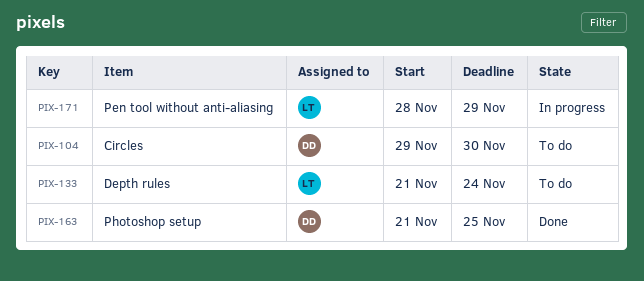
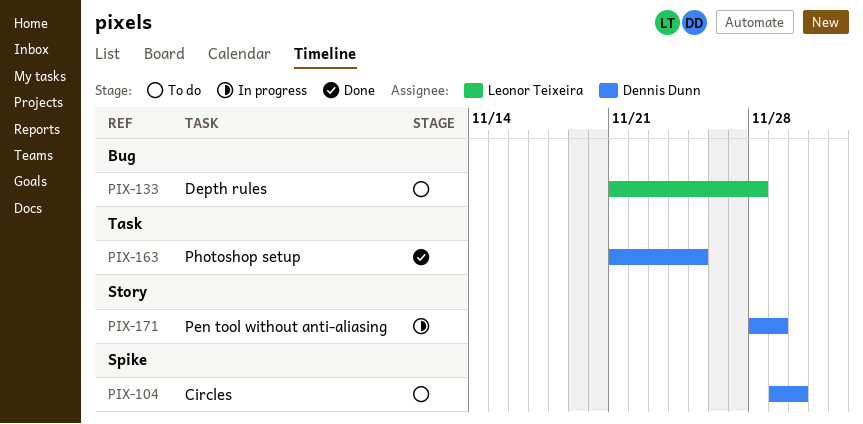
PIX-133, due: Nov 24 -> Nov 28
PIX-171, owner: Leonor Teixeira -> Dennis Dunn

